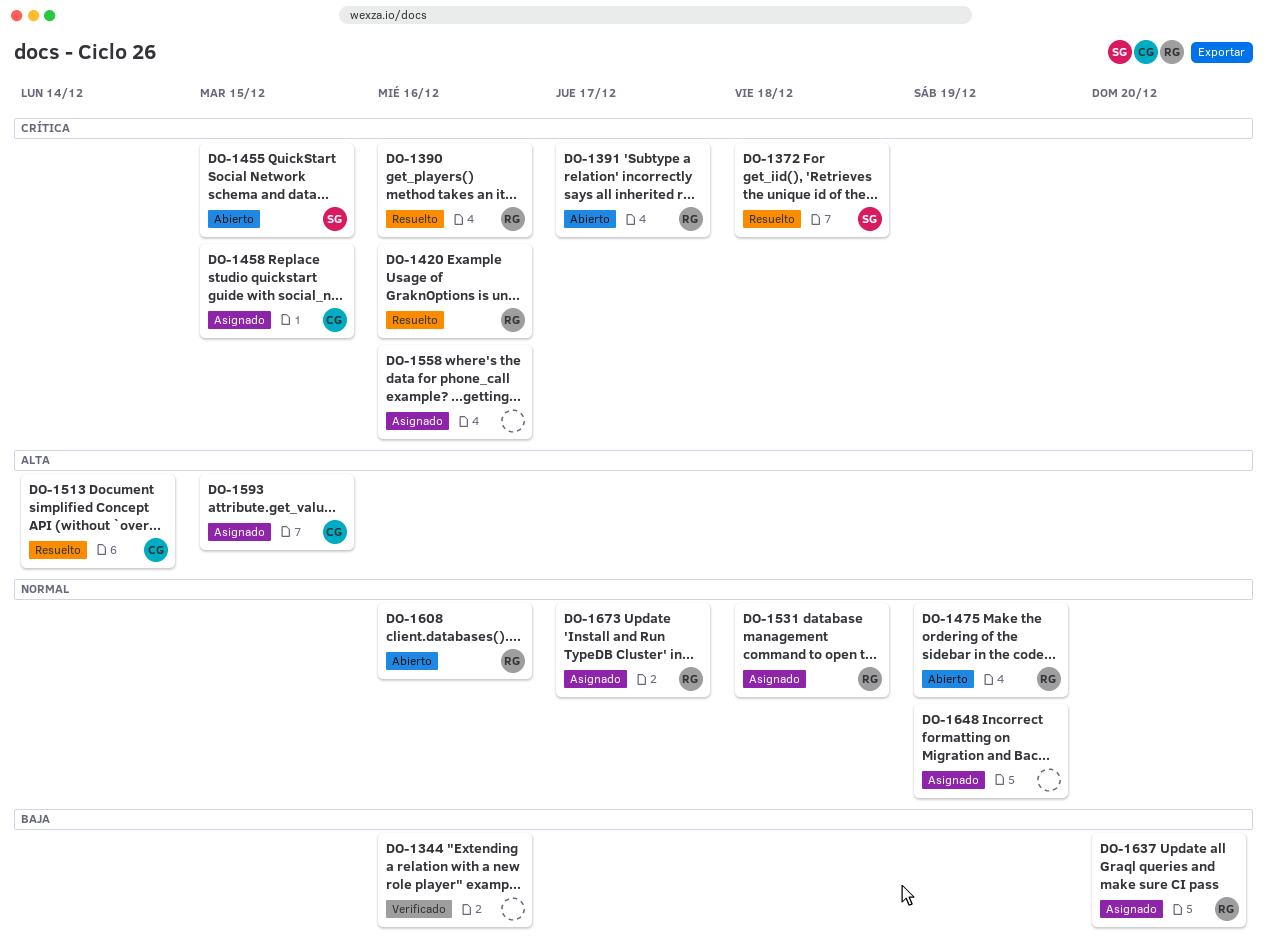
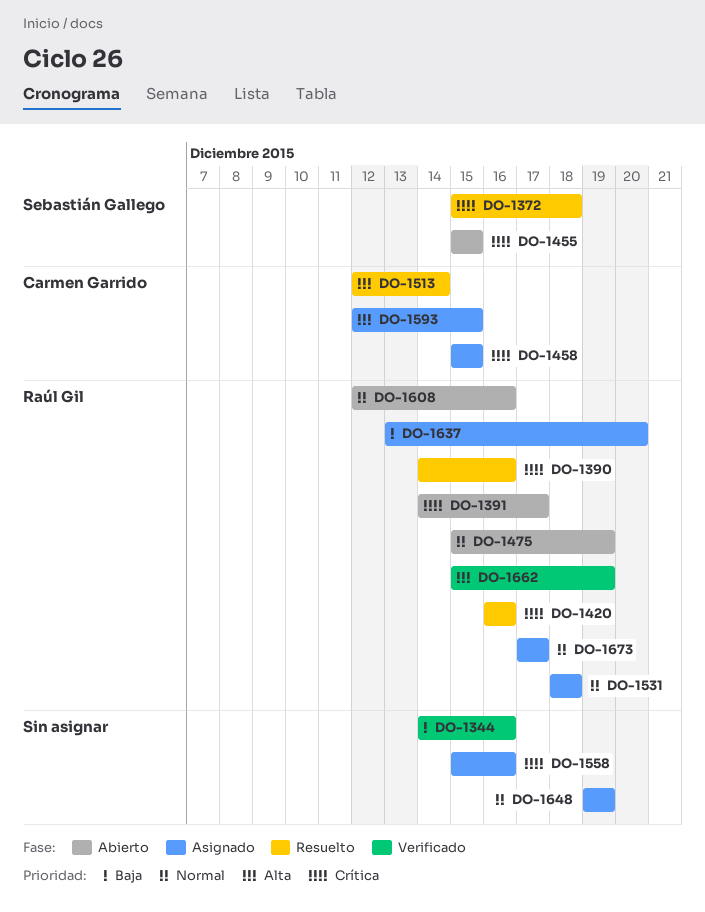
DO-1662: none -> present

